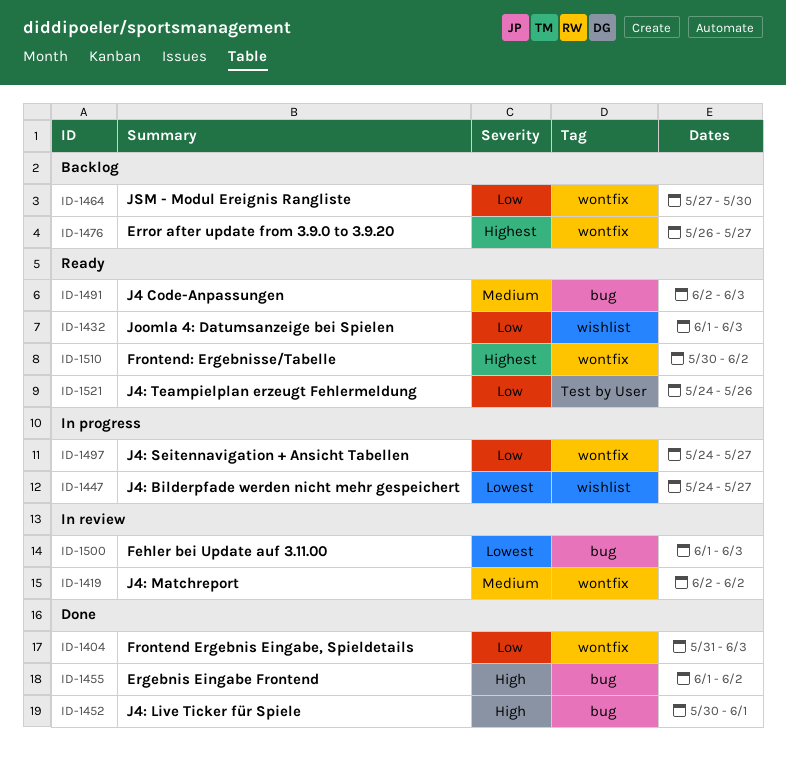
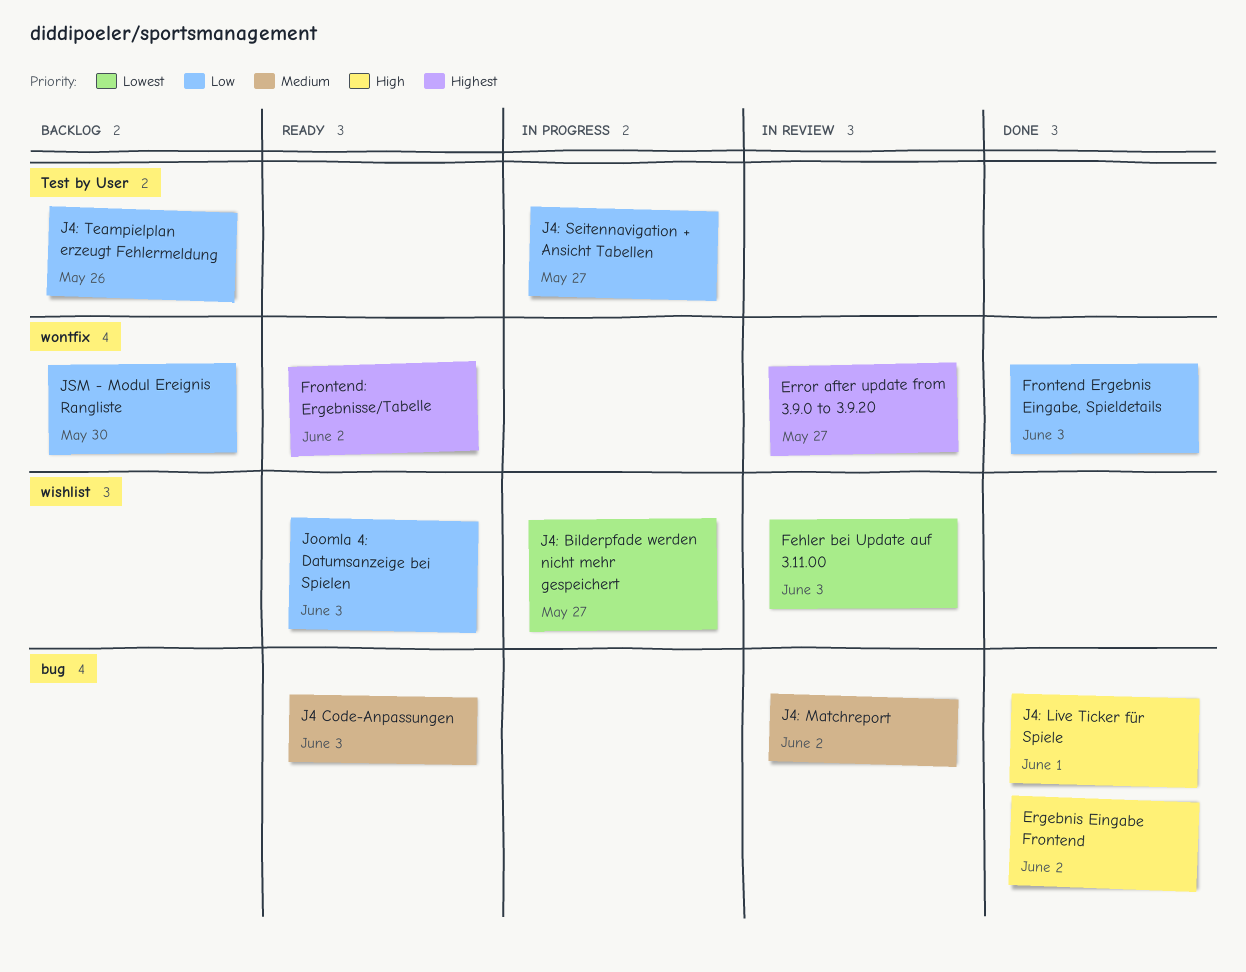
Error after update from 3.9.0 to 3.9.20, status: Backlog -> In review
Fehler bei Update auf 3.11.00, label: bug -> wishlist
J4: Matchreport, label: wontfix -> bug
J4: Seitennavigation + Ansicht Tabellen, label: wontfix -> Test by User
J4: Teampielplan erzeugt Fehlermeldung, status: Ready -> Backlog

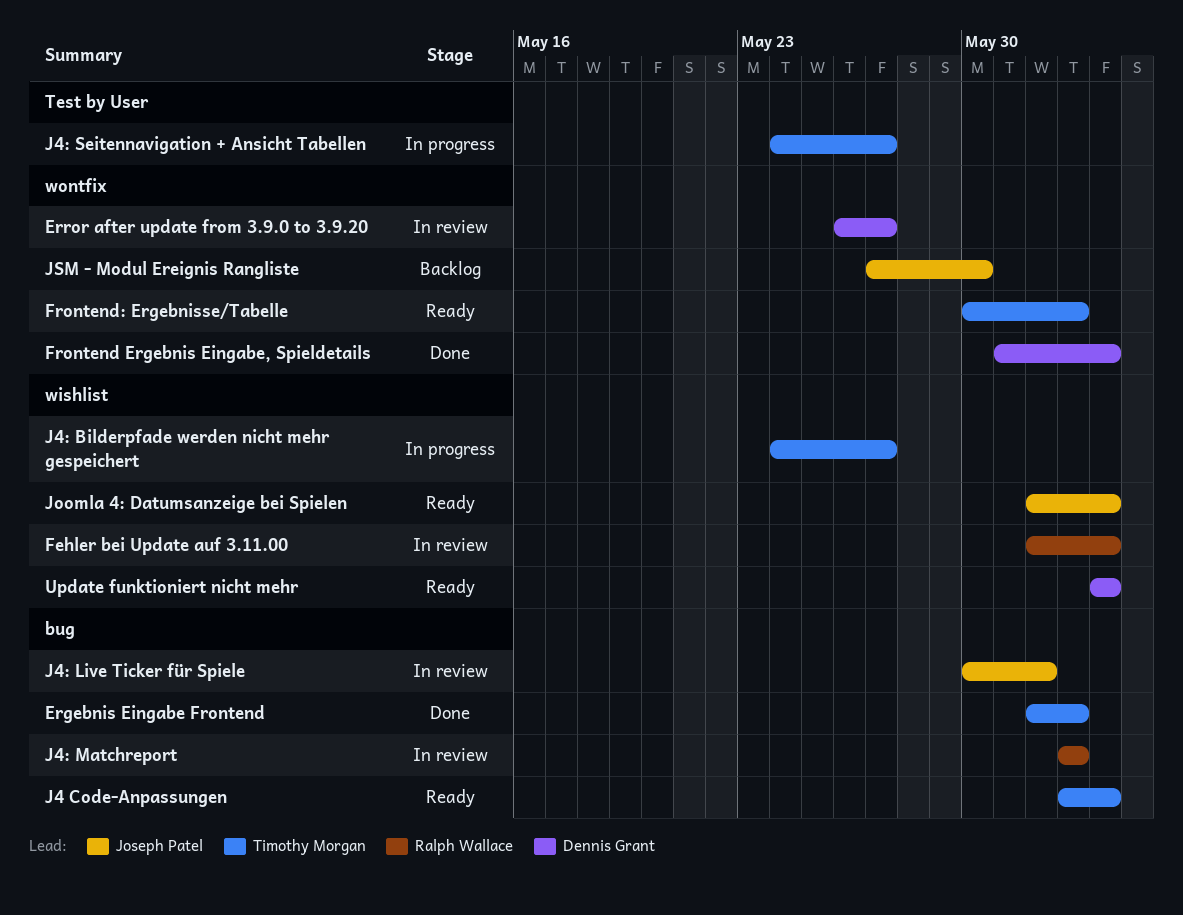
J4: Live Ticker für Spiele, status: Done -> In review
J4: Teampielplan erzeugt Fehlermeldung: present -> none
Update funktioniert nicht mehr: none -> present

